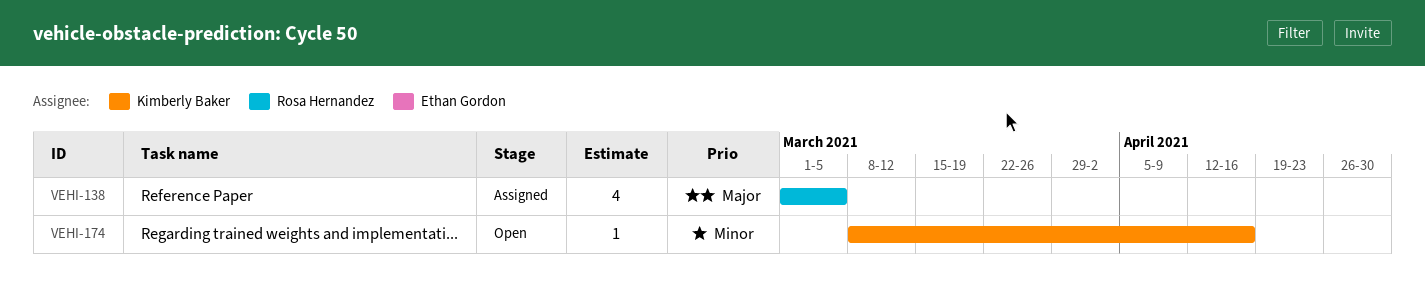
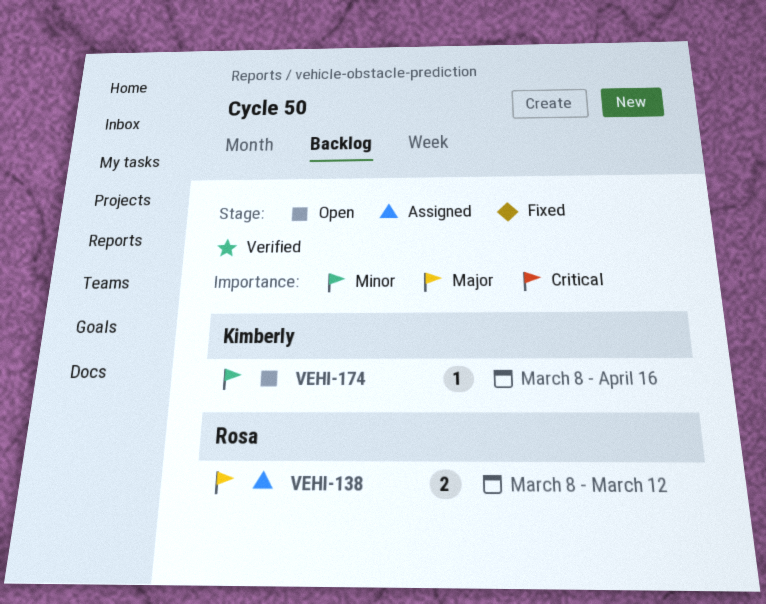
VEHI-138, estimate: 4 -> 2
VEHI-138, start: Mar 1 -> Mar 8
VEHI-138, due: Mar 5 -> Mar 12

